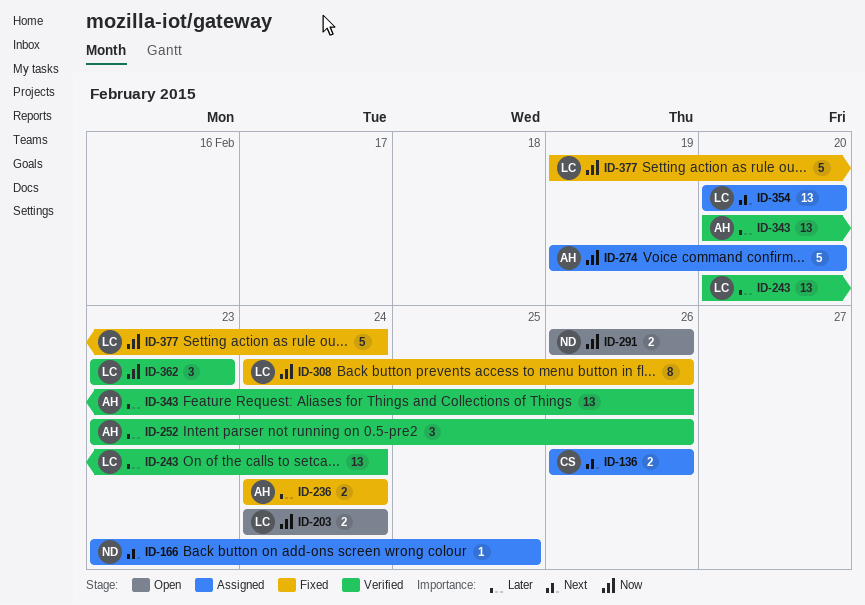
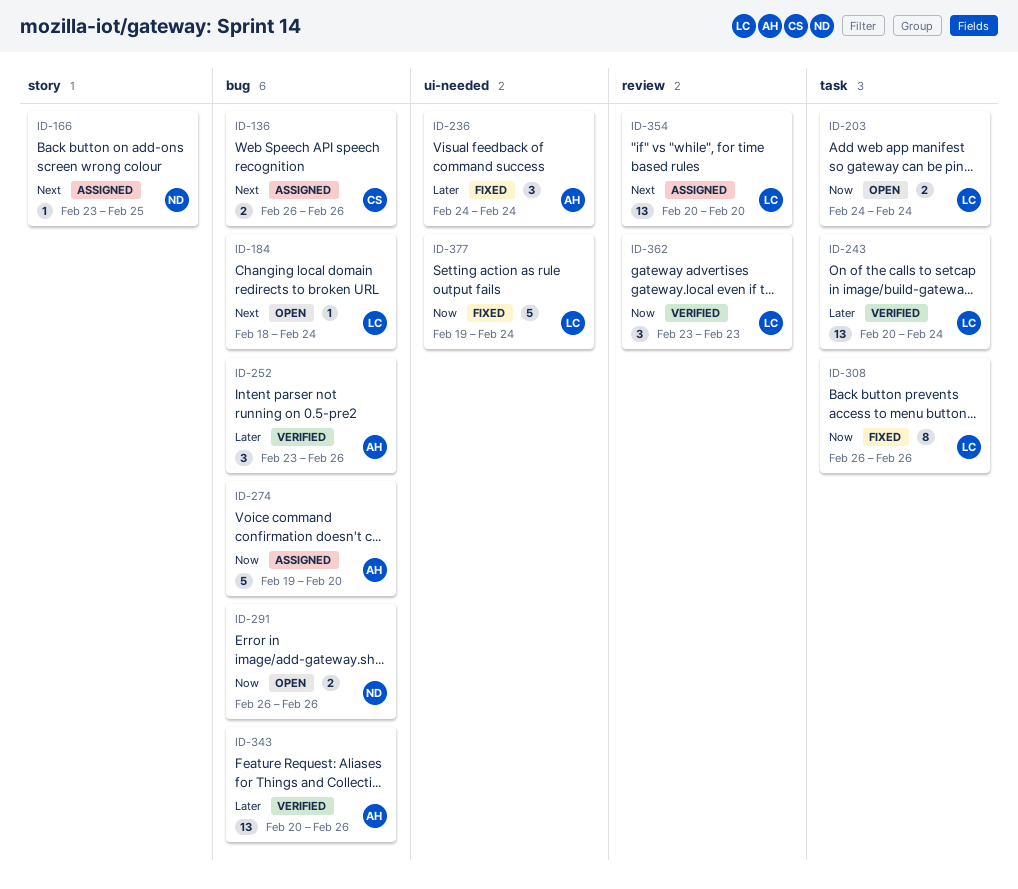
ID-184: none -> present
ID-236, estimate: 2 -> 3
ID-308, start: Feb 24 -> Feb 26

